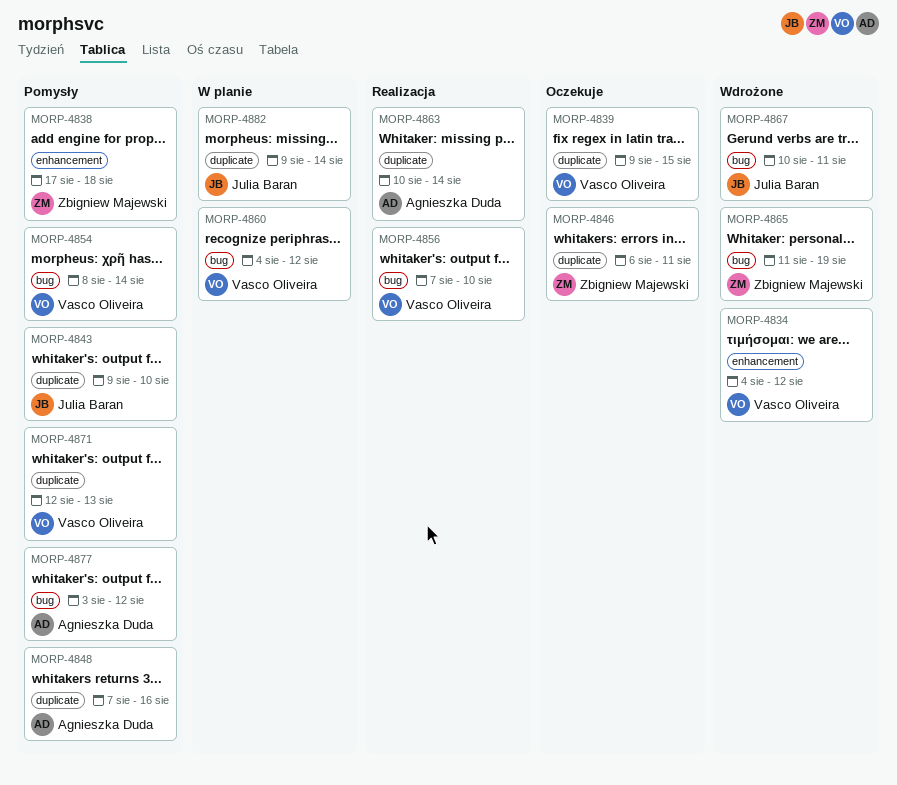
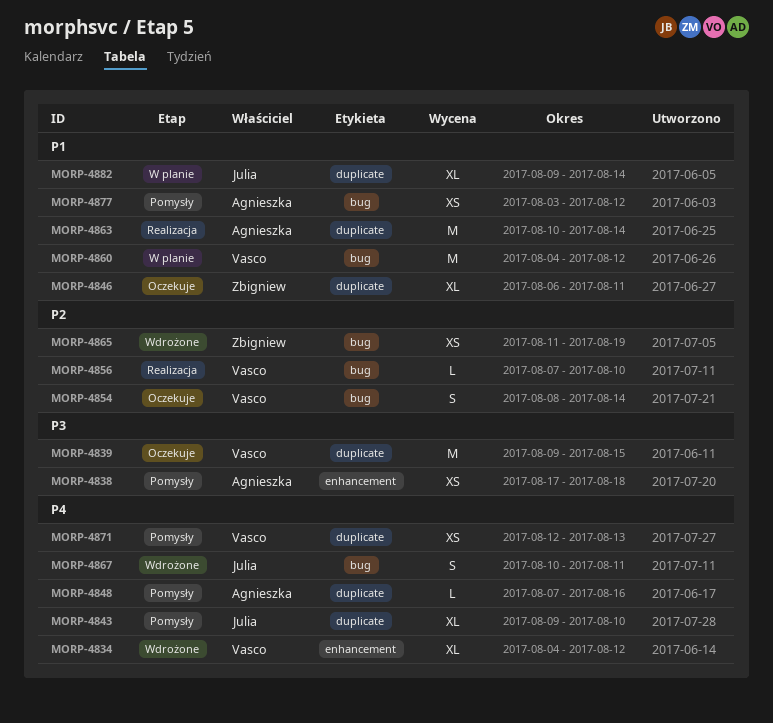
MORP-4838, owner: Zbigniew Majewski -> Agnieszka Duda
MORP-4854, status: Pomysły -> Oczekuje

